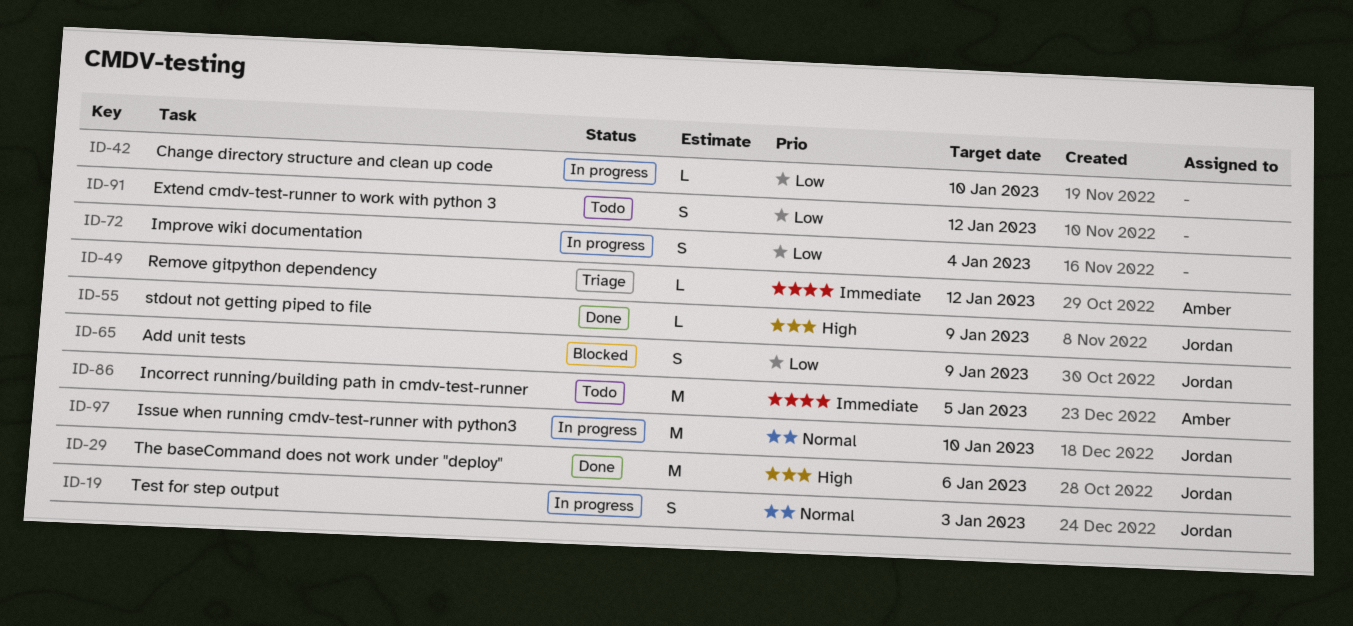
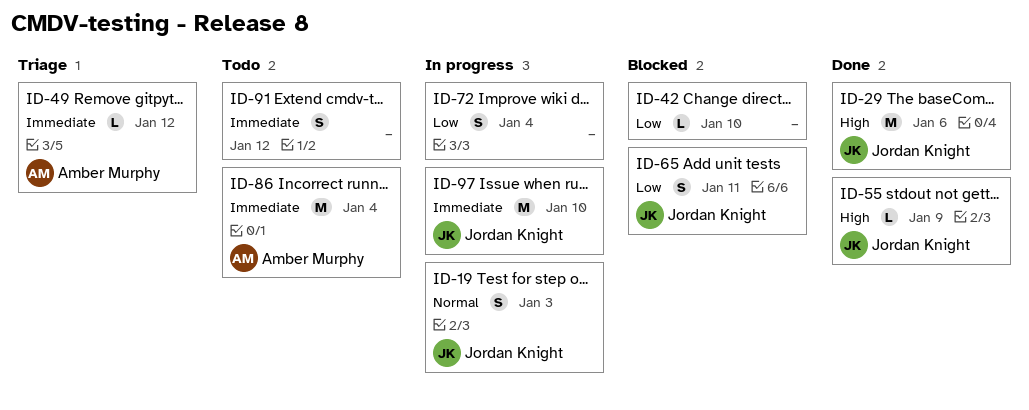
ID-42, status: In progress -> Blocked
ID-65, due: Jan 9 -> Jan 11
ID-86, due: Jan 5 -> Jan 4
ID-91, priority: Low -> Immediate
ID-97, priority: Normal -> Immediate

